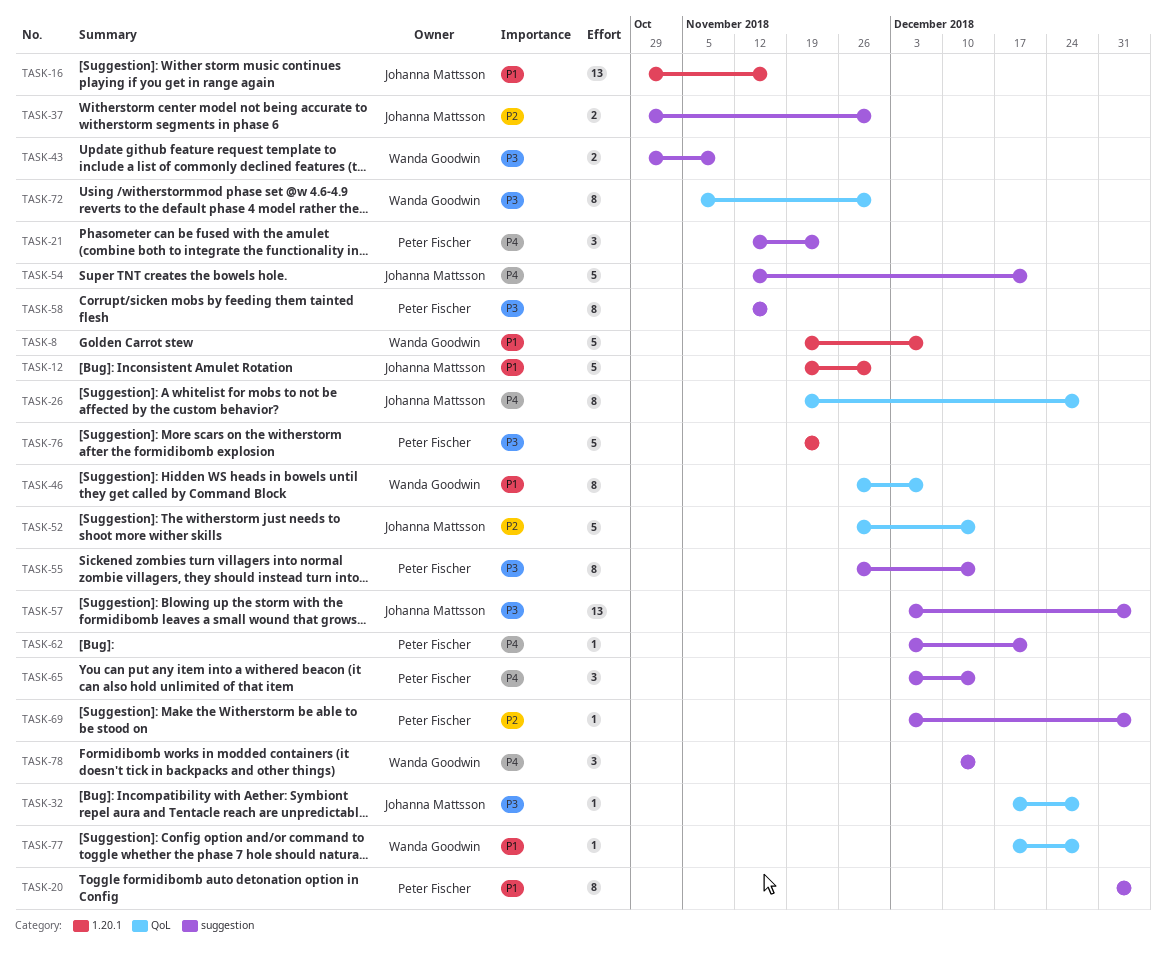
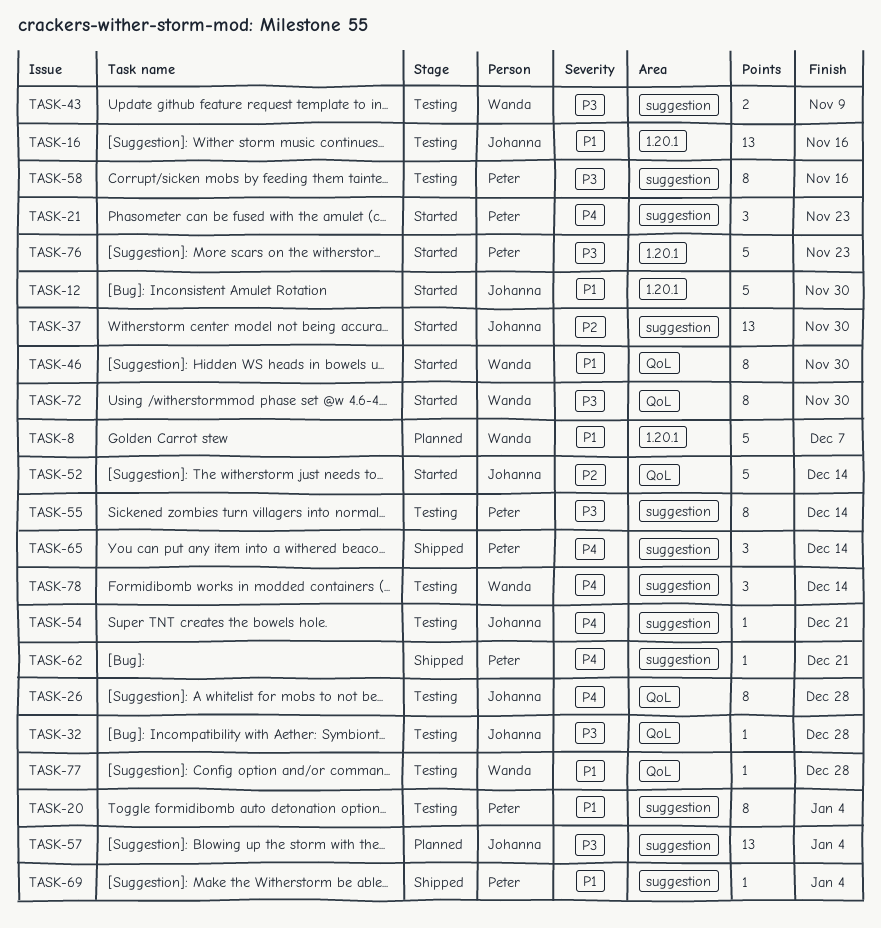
TASK-37, estimate: 2 -> 13
TASK-46, due: Dec 7 -> Nov 30
TASK-54, estimate: 5 -> 1
TASK-69, priority: P2 -> P1

